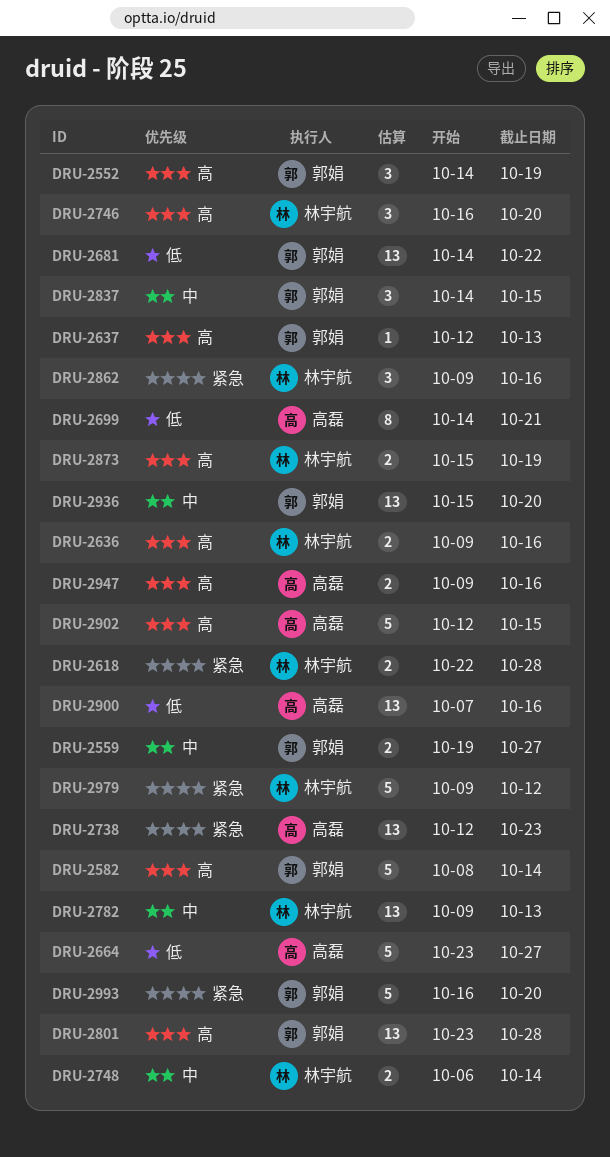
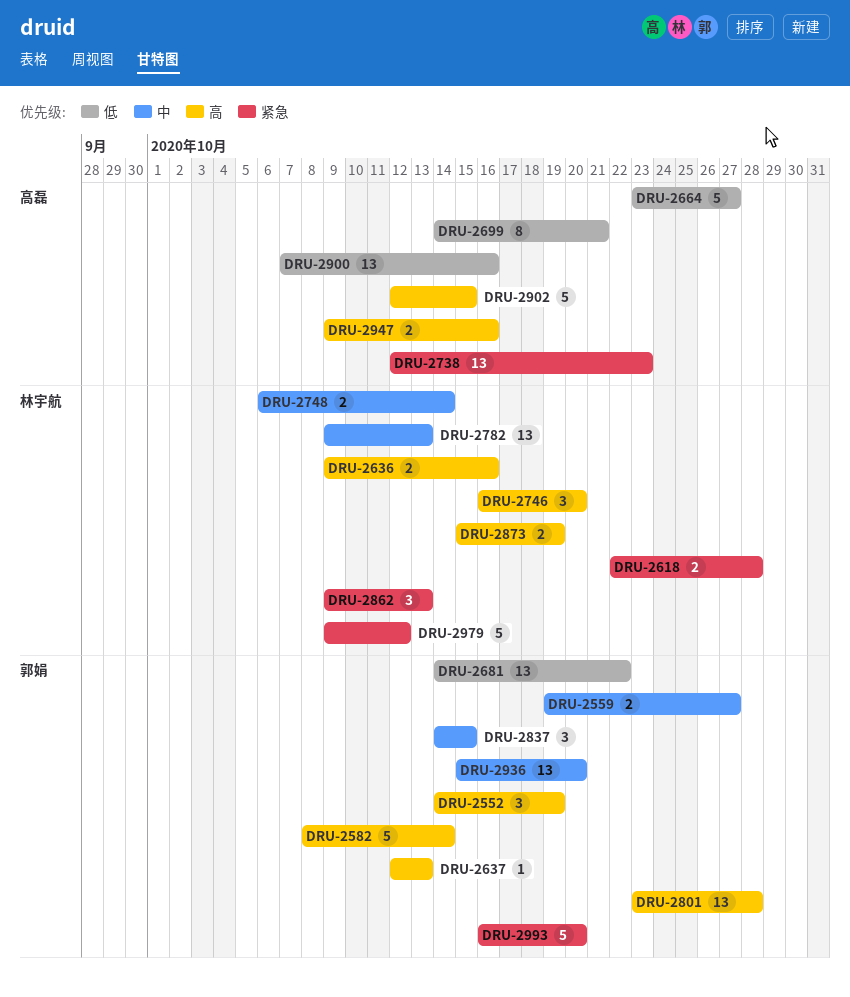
DRU-2862, due: Oct 16 -> Oct 13

